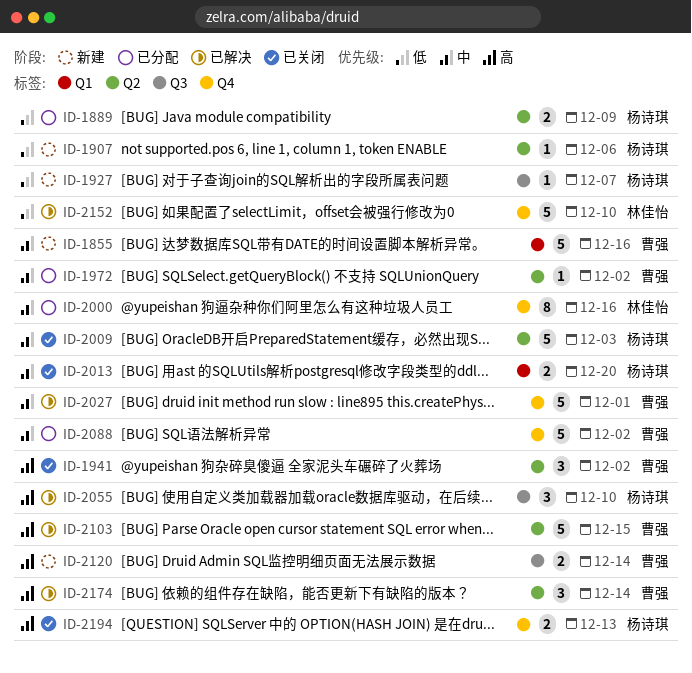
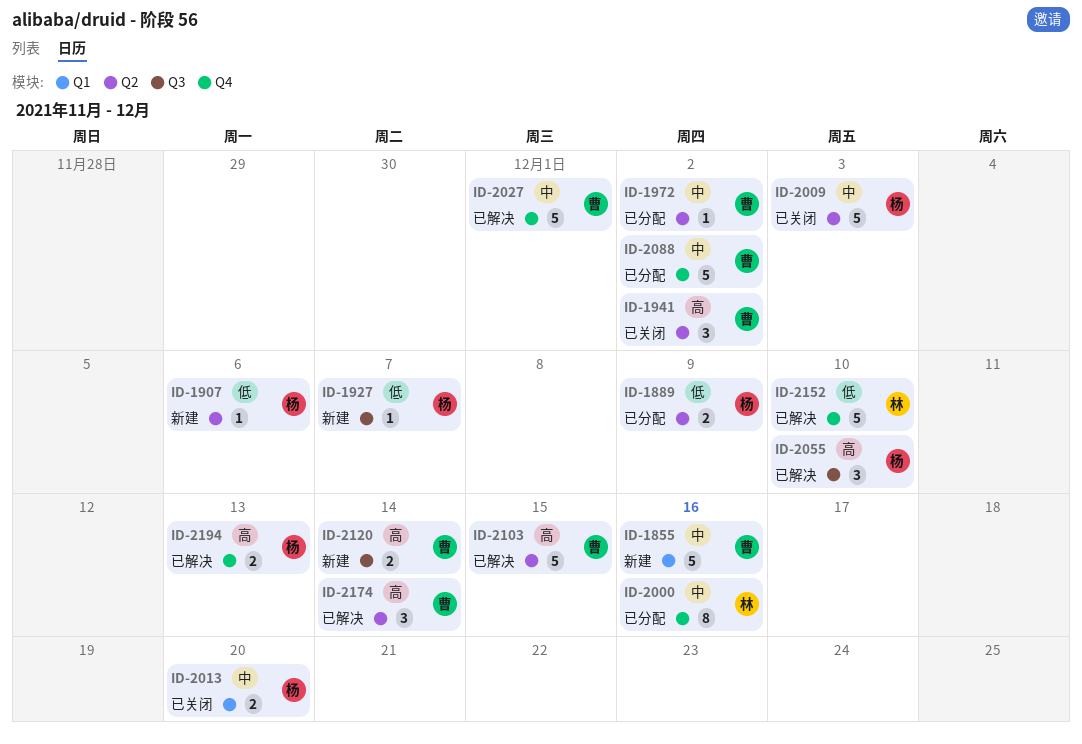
ID-2194, status: 已关闭 -> 已解决

